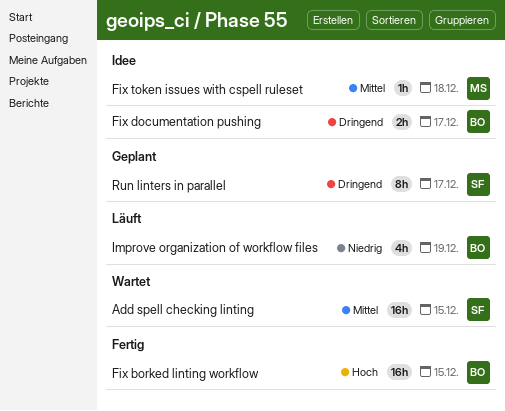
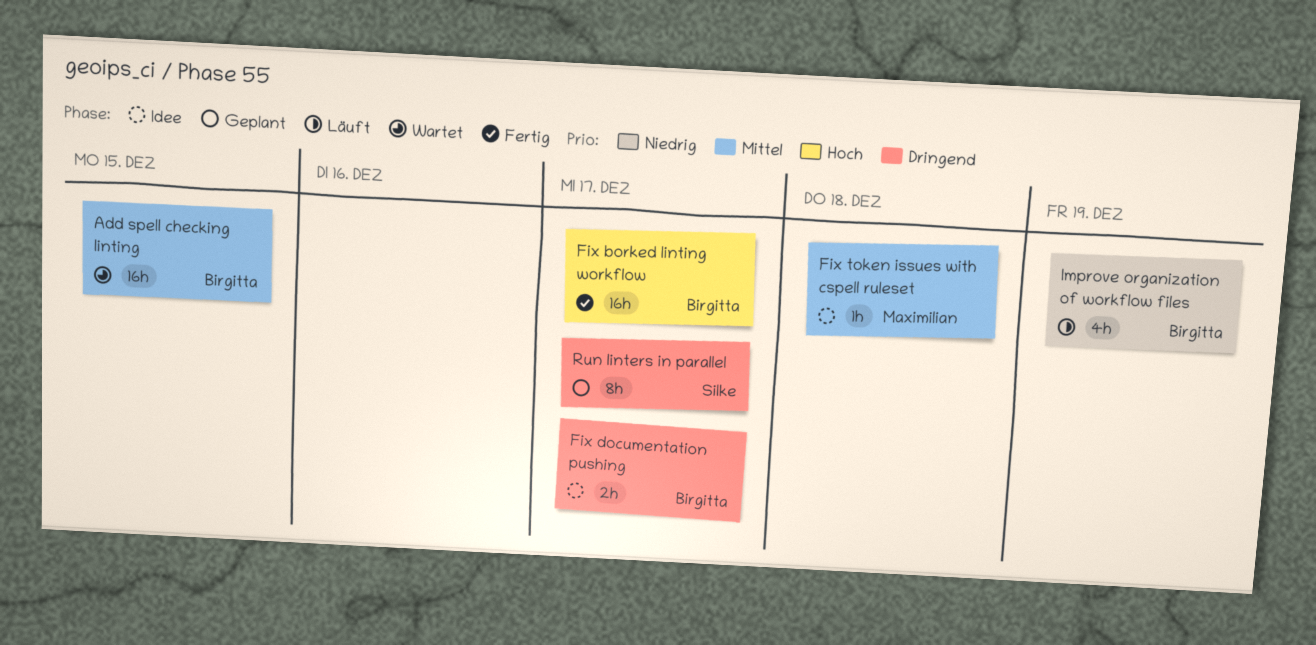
Add spell checking linting, owner: Silke -> Birgitta
Fix borked linting workflow, due: Dec 15 -> Dec 17

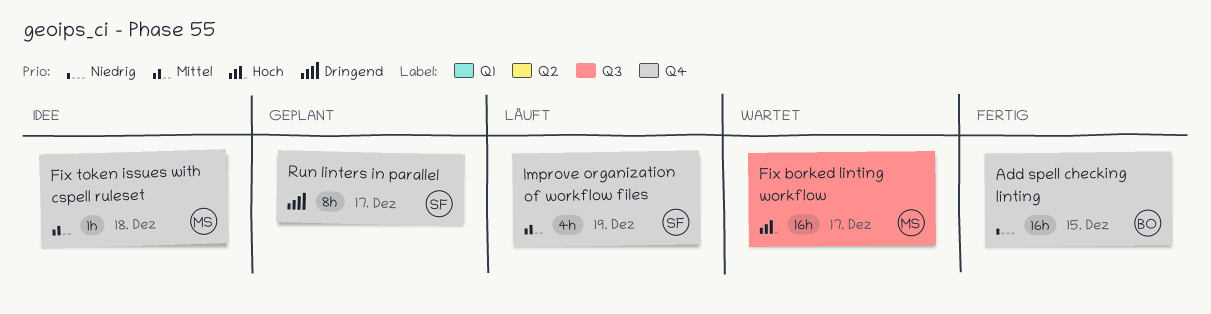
Add spell checking linting, status: Wartet -> Fertig
Add spell checking linting, priority: Mittel -> Niedrig
Fix borked linting workflow, status: Fertig -> Wartet
Fix borked linting workflow, owner: Birgitta -> Maximilian
Fix documentation pushing: present -> none
Improve organization of workflow files, owner: Birgitta -> Silke
Improve organization of workflow files, priority: Niedrig -> Mittel

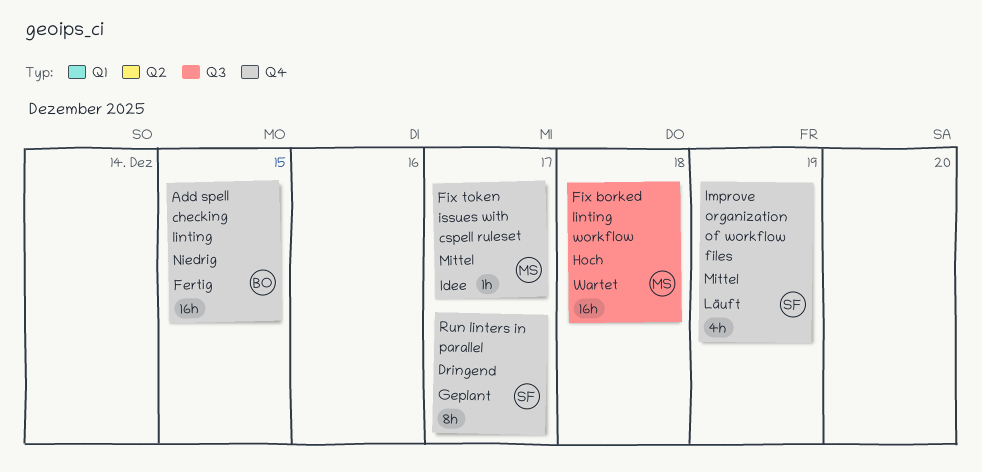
Fix borked linting workflow, due: Dec 17 -> Dec 18
Fix token issues with cspell ruleset, due: Dec 18 -> Dec 17

